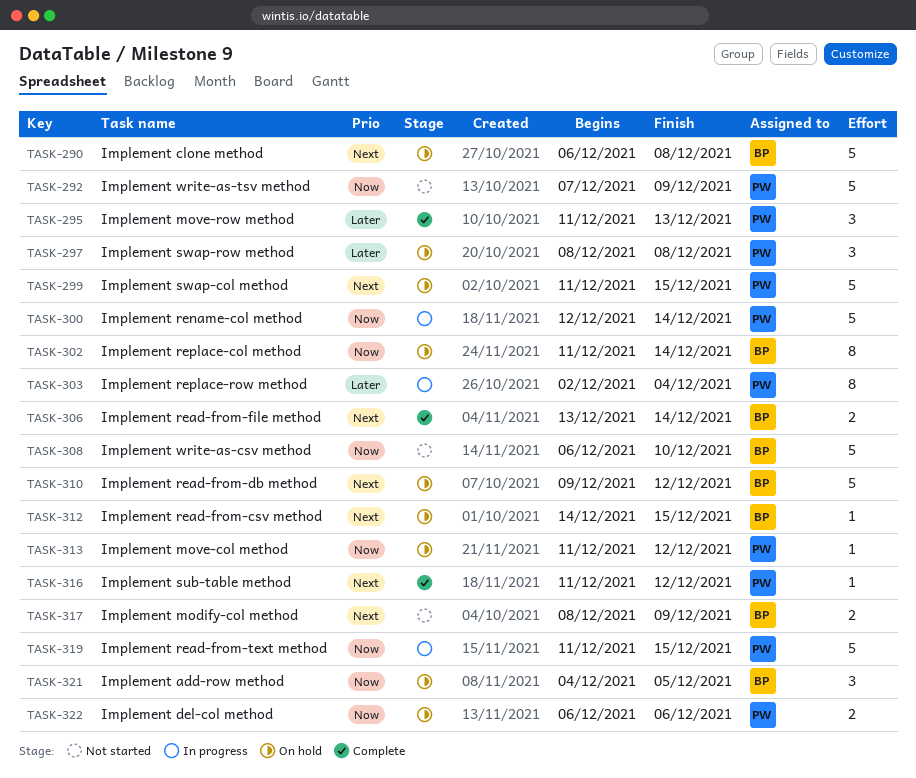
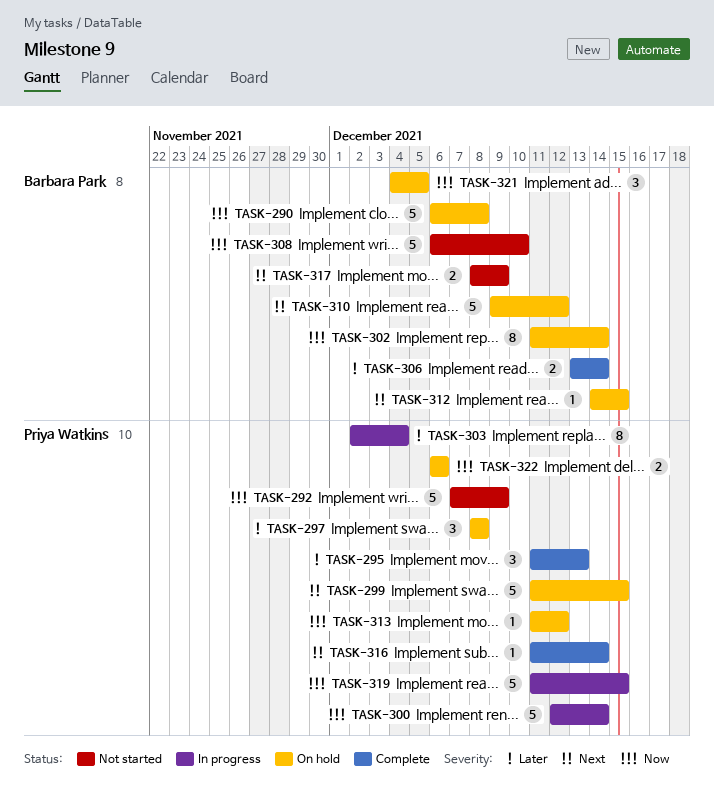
TASK-290, priority: Next -> Now
TASK-306, priority: Next -> Later
TASK-316, due: Dec 12 -> Dec 14

